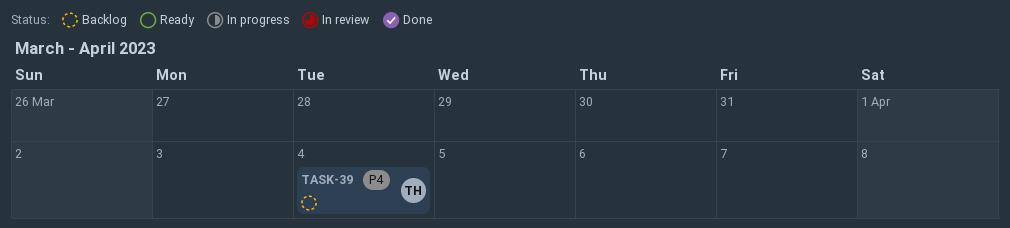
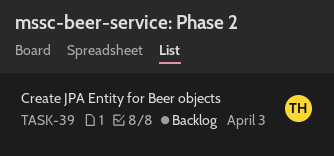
TASK-39, due: Apr 4 -> Apr 3

